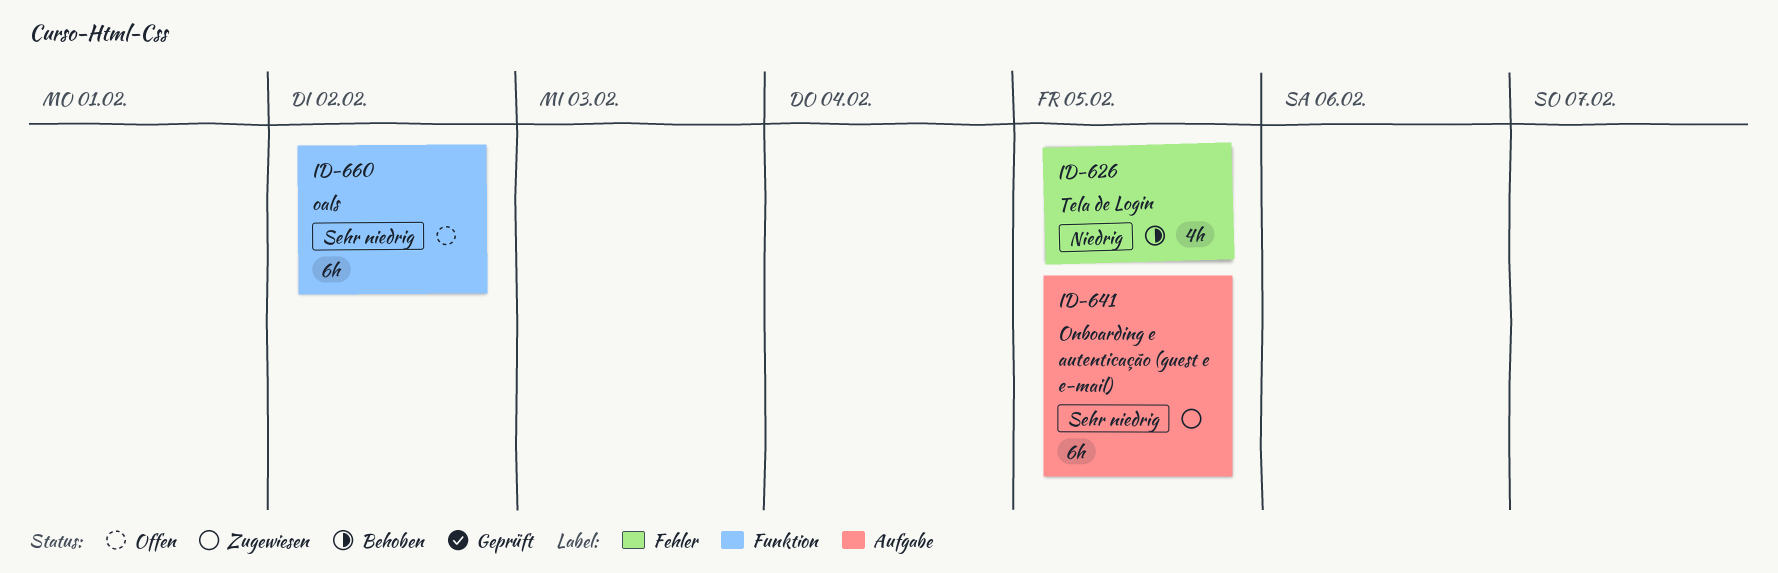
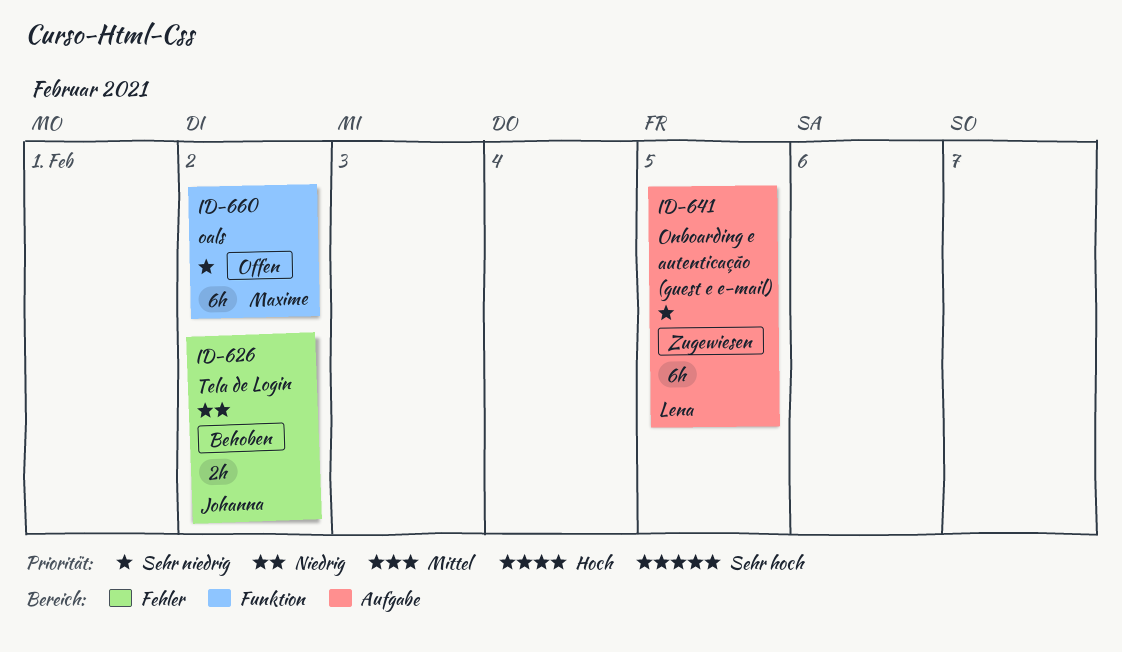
ID-626, estimate: 4h -> 2h
ID-626, due: Feb 5 -> Feb 2

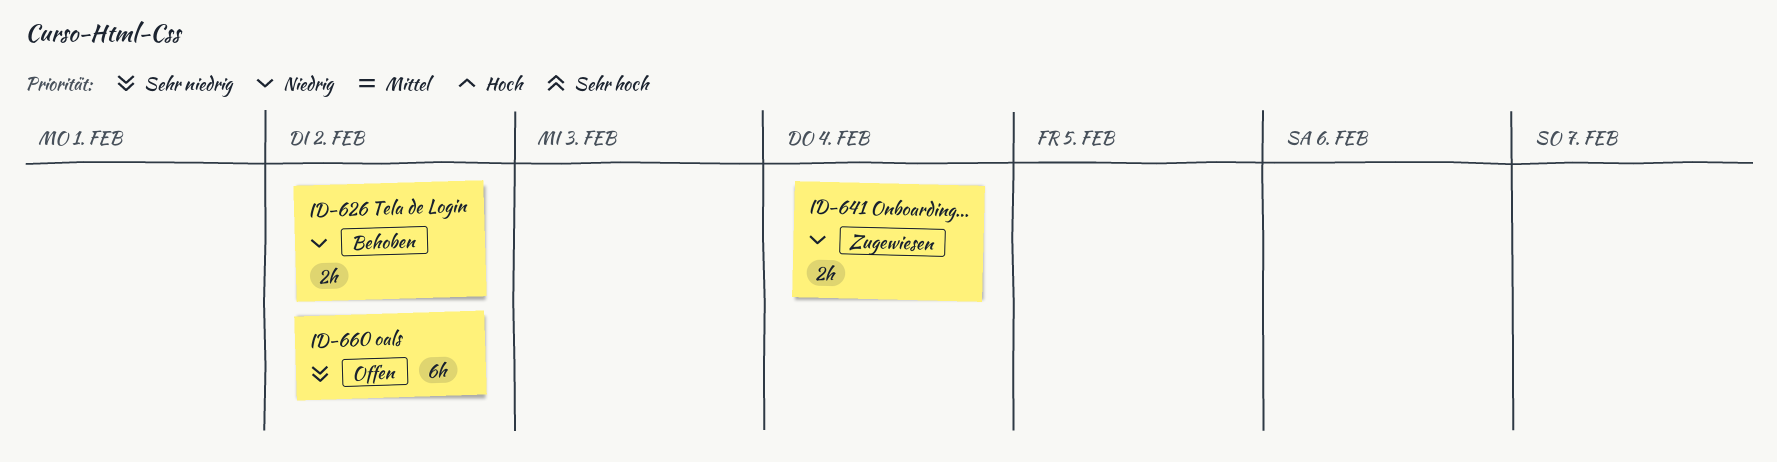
ID-641, priority: Sehr niedrig -> Niedrig
ID-641, estimate: 6h -> 2h
ID-641, due: Feb 5 -> Feb 4

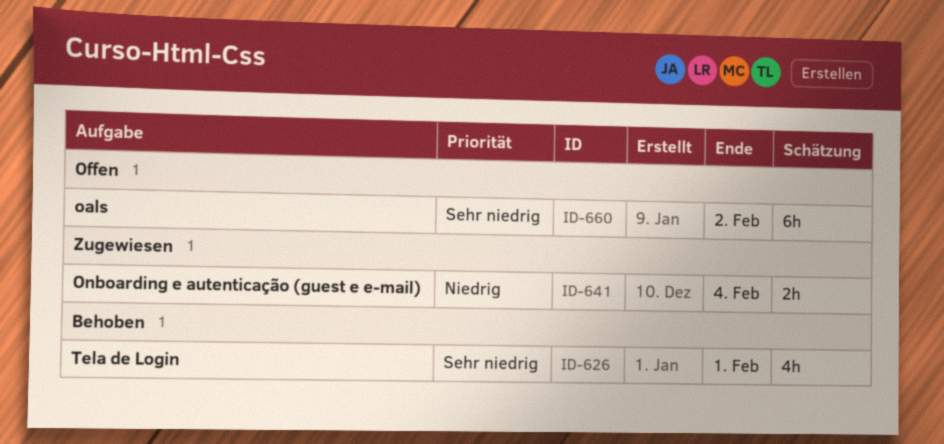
ID-626, priority: Niedrig -> Sehr niedrig
ID-626, estimate: 2h -> 4h
ID-626, due: Feb 2 -> Feb 1

